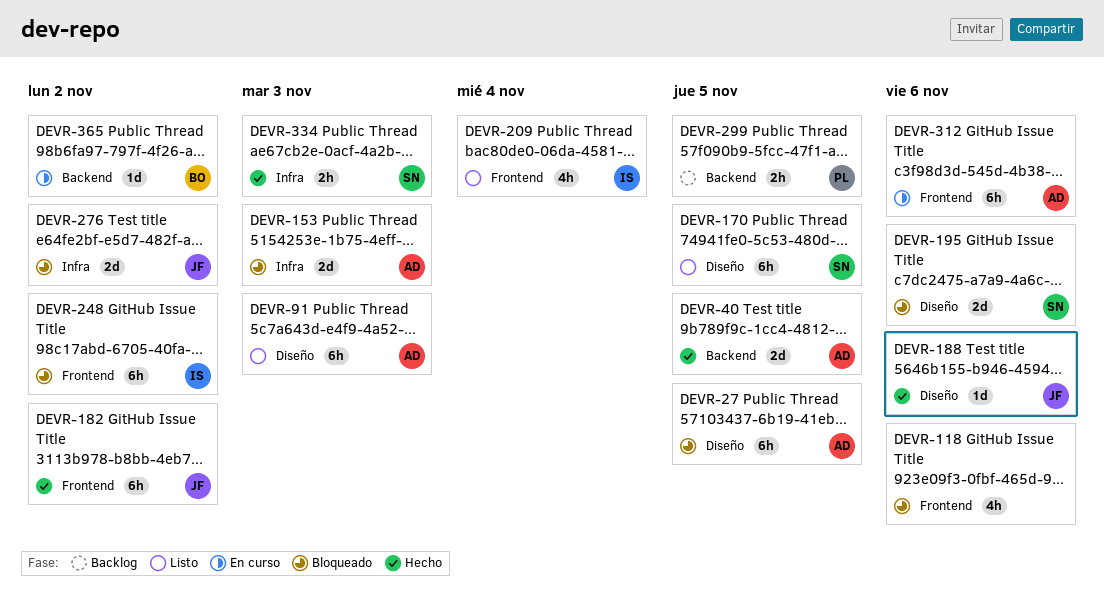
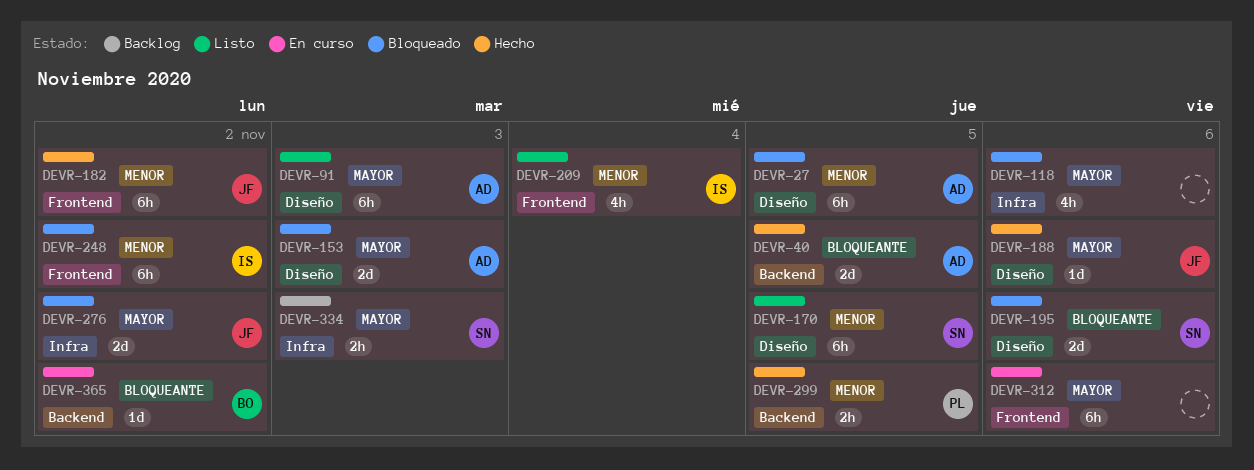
DEVR-118, label: Frontend -> Infra
DEVR-153, label: Infra -> Diseño
DEVR-299, status: Backlog -> Hecho
DEVR-312, owner: AD -> none
DEVR-334, status: Hecho -> Backlog

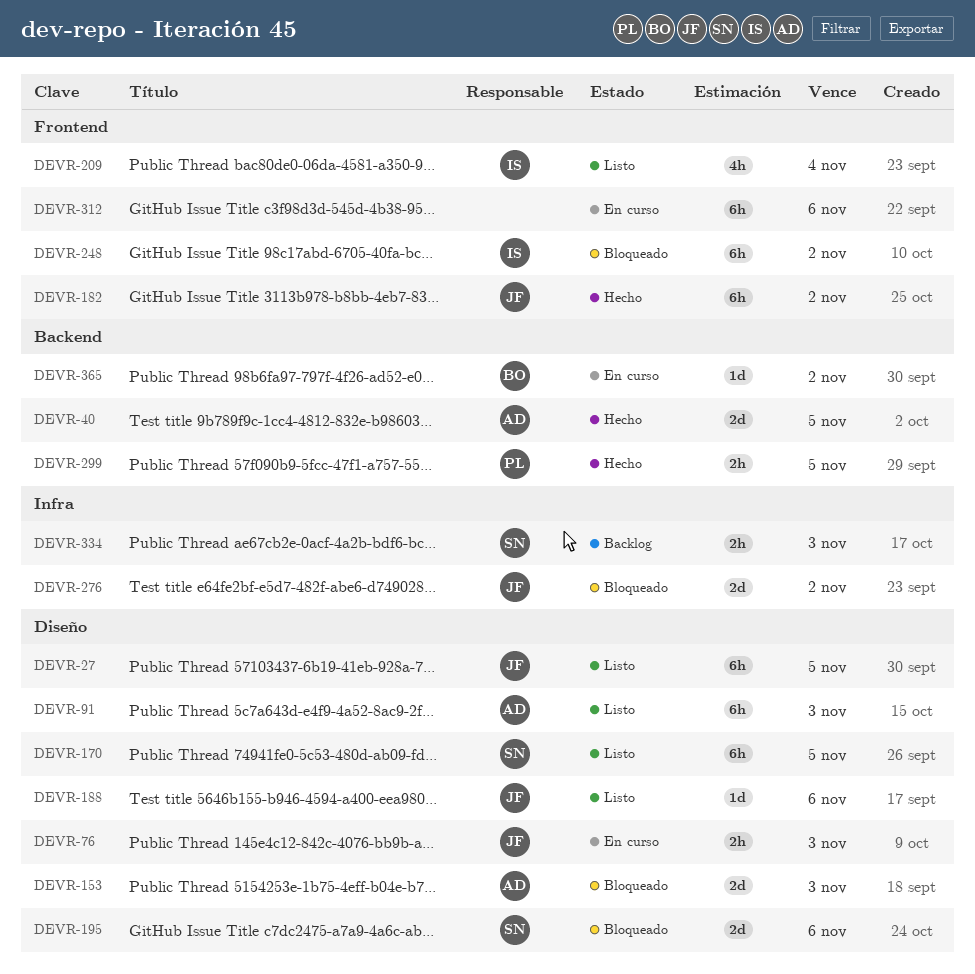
DEVR-27, status: Bloqueado -> Listo
DEVR-27, owner: AD -> JF
DEVR-76: none -> present
DEVR-118: present -> none
DEVR-188, status: Hecho -> Listo

